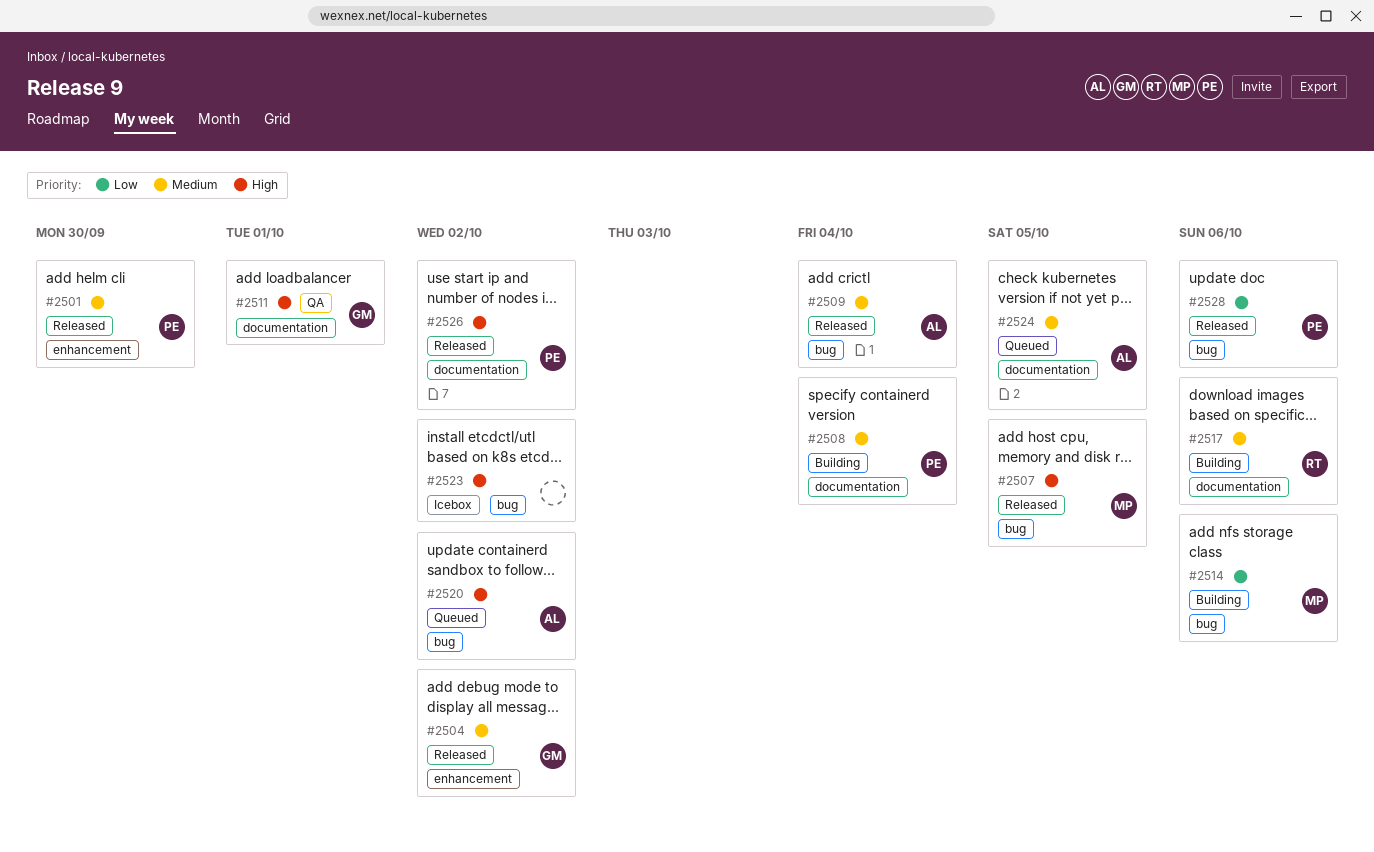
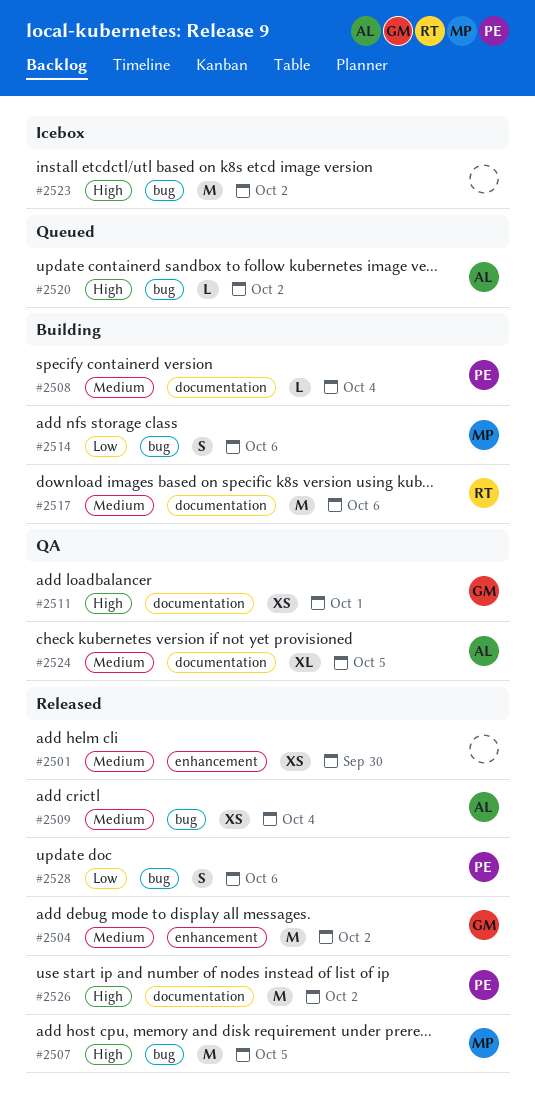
#2501, owner: PE -> none
#2524, status: Queued -> QA

